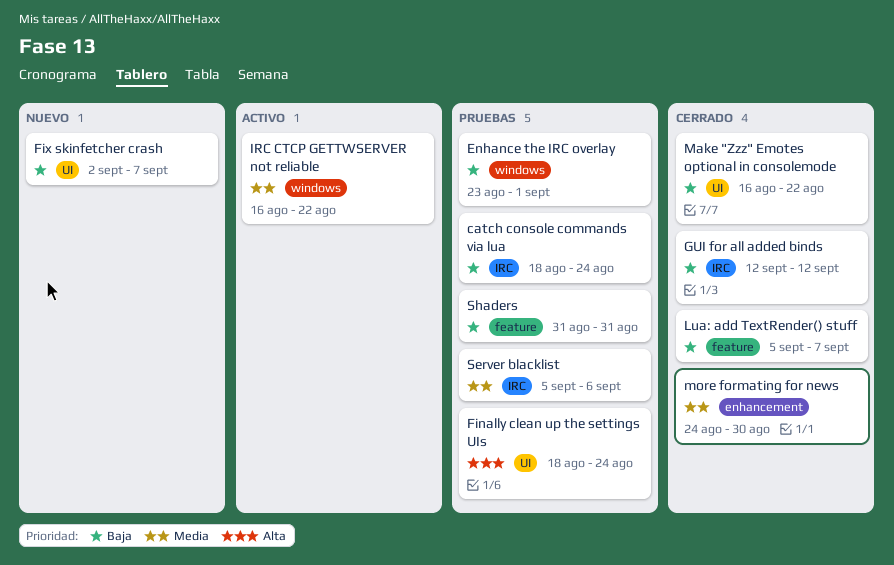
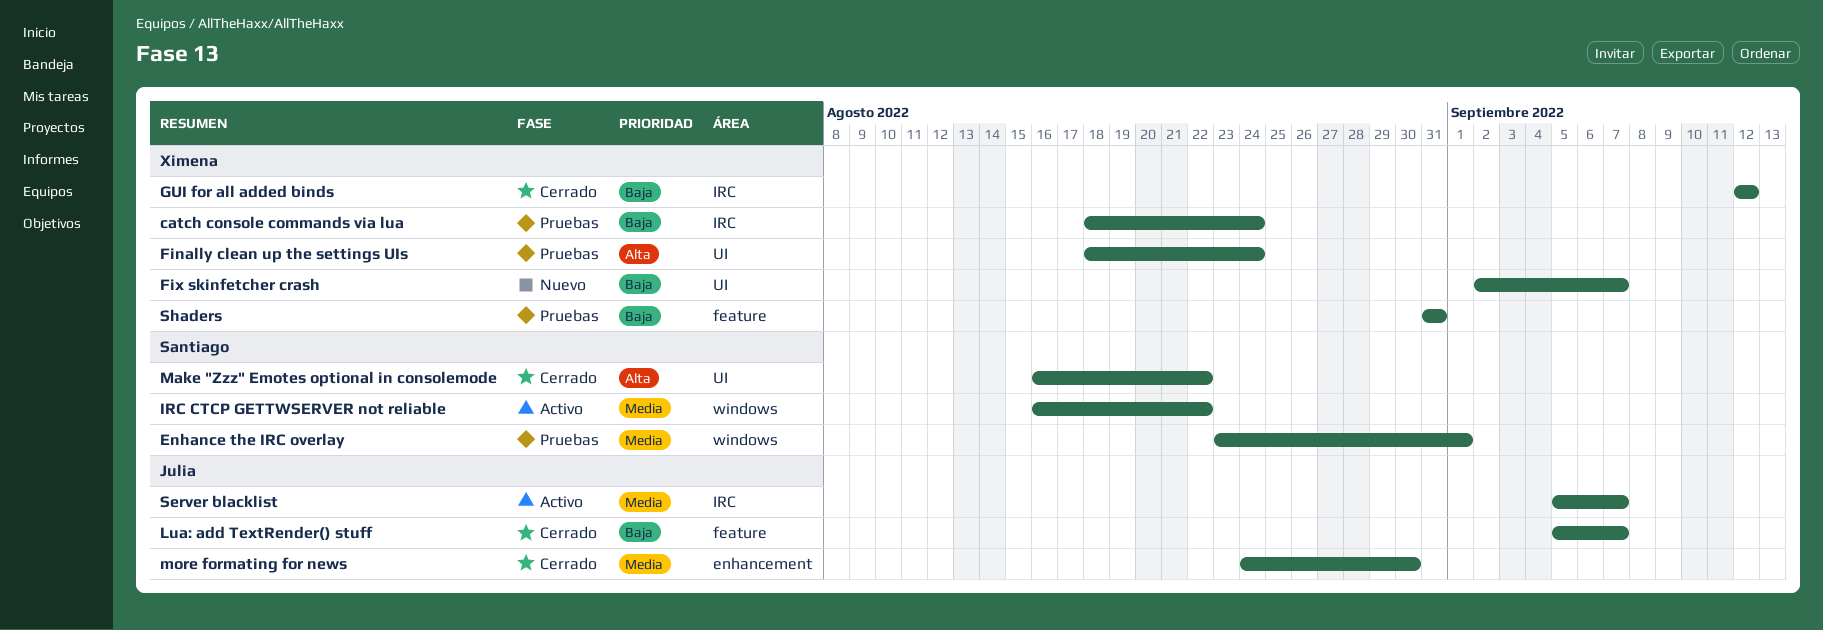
Enhance the IRC overlay, priority: Baja -> Media
Make "Zzz" Emotes optional in consolemode, priority: Baja -> Alta
Server blacklist, status: Pruebas -> Activo
Server blacklist, due: Sep 6 -> Sep 7

